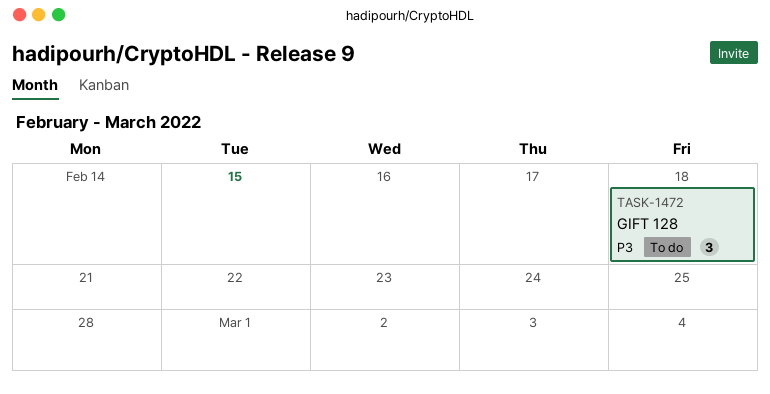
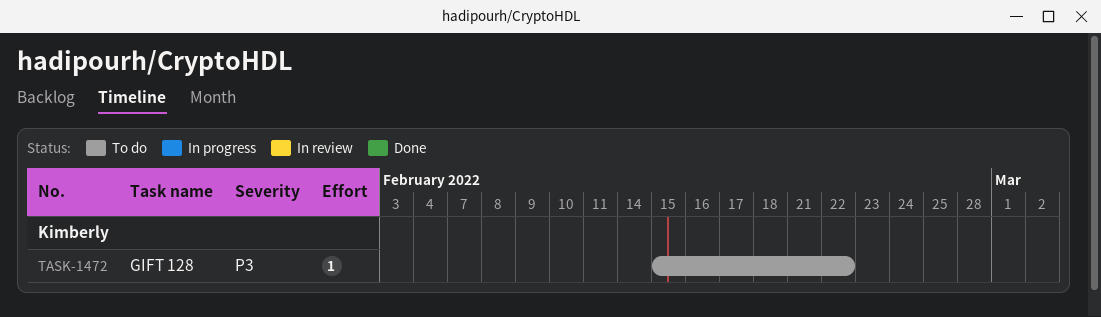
TASK-1472, estimate: 3 -> 1
TASK-1472, due: Feb 18 -> Feb 22

